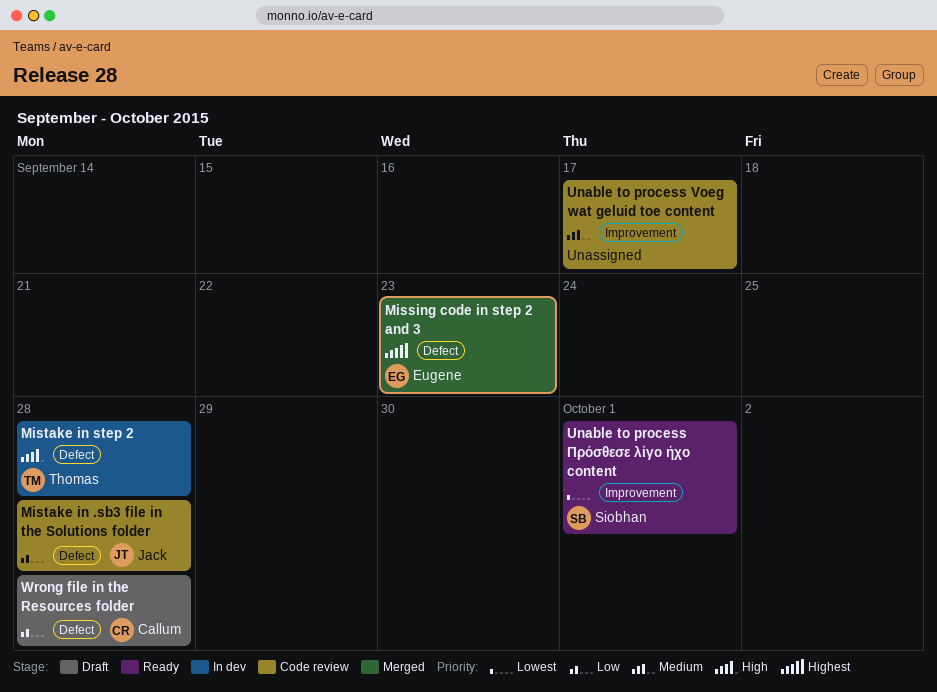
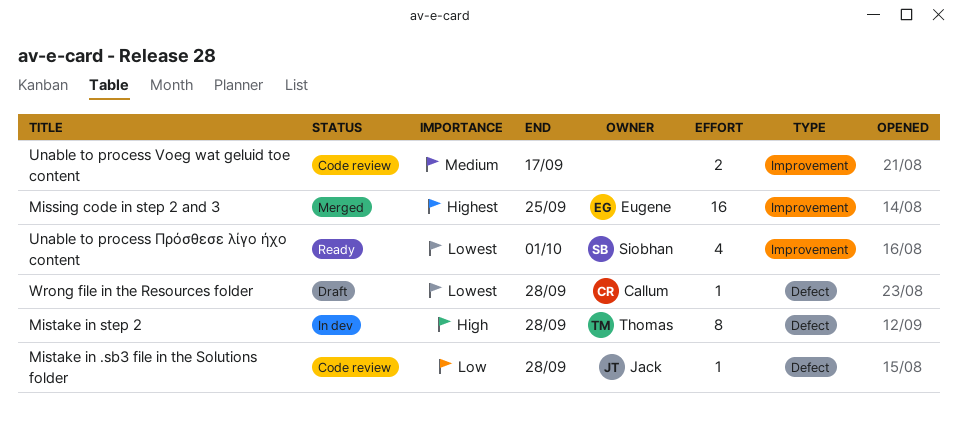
Missing code in step 2 and 3, label: Defect -> Improvement
Missing code in step 2 and 3, due: Sep 23 -> Sep 25
Wrong file in the Resources folder, priority: Low -> Lowest

